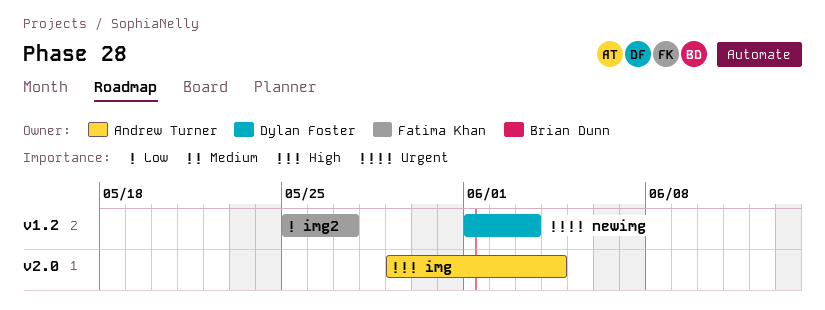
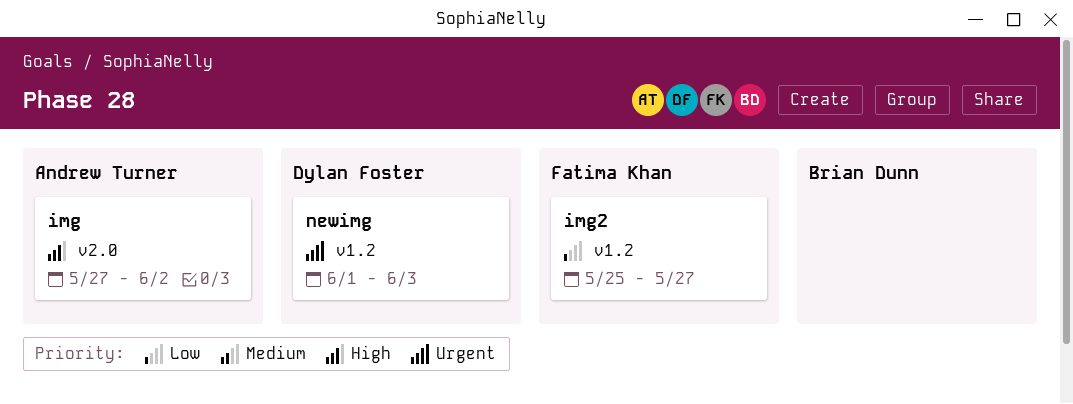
img, start: May 29 -> May 27
img, due: Jun 4 -> Jun 2

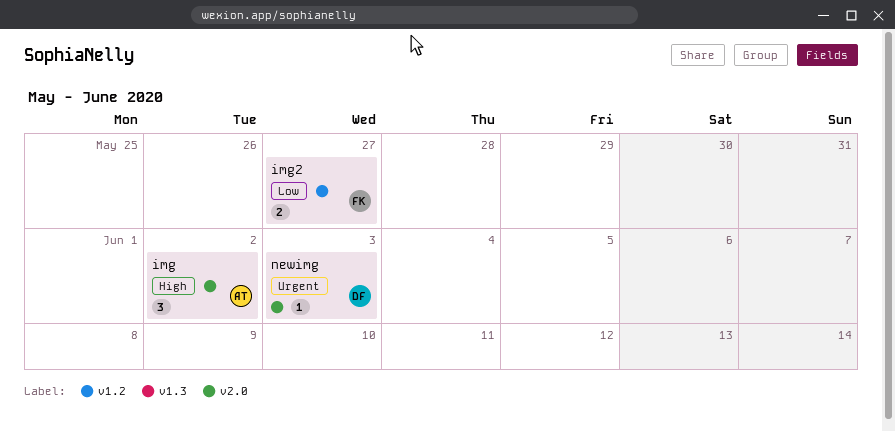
newimg, label: v1.2 -> v2.0

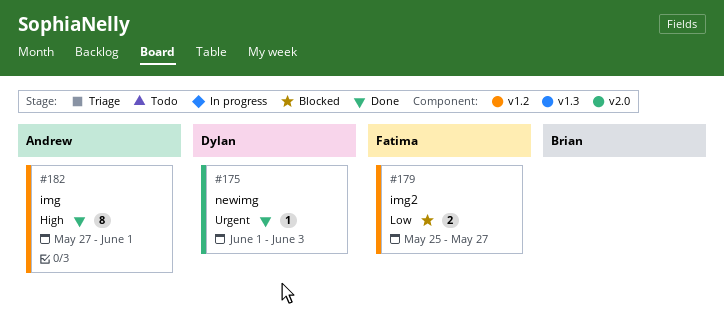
img, label: v2.0 -> v1.2
img, estimate: 3 -> 8
img, due: Jun 2 -> Jun 1

